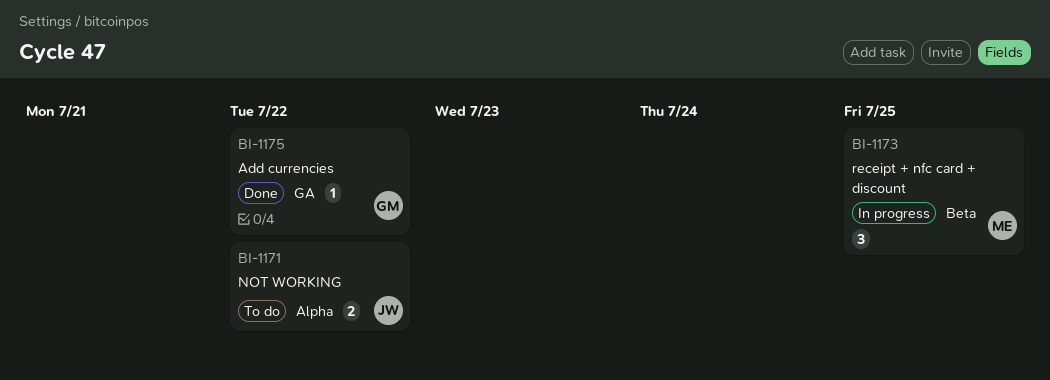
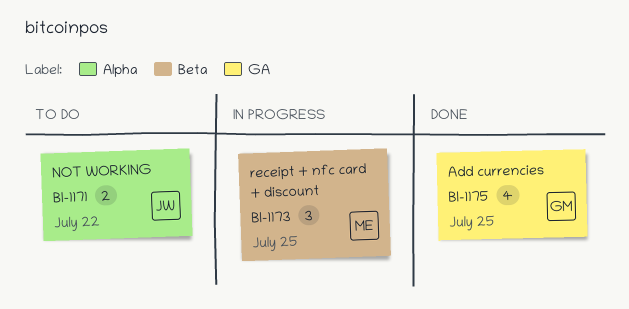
BI-1175, estimate: 1 -> 4
BI-1175, due: Jul 22 -> Jul 25

